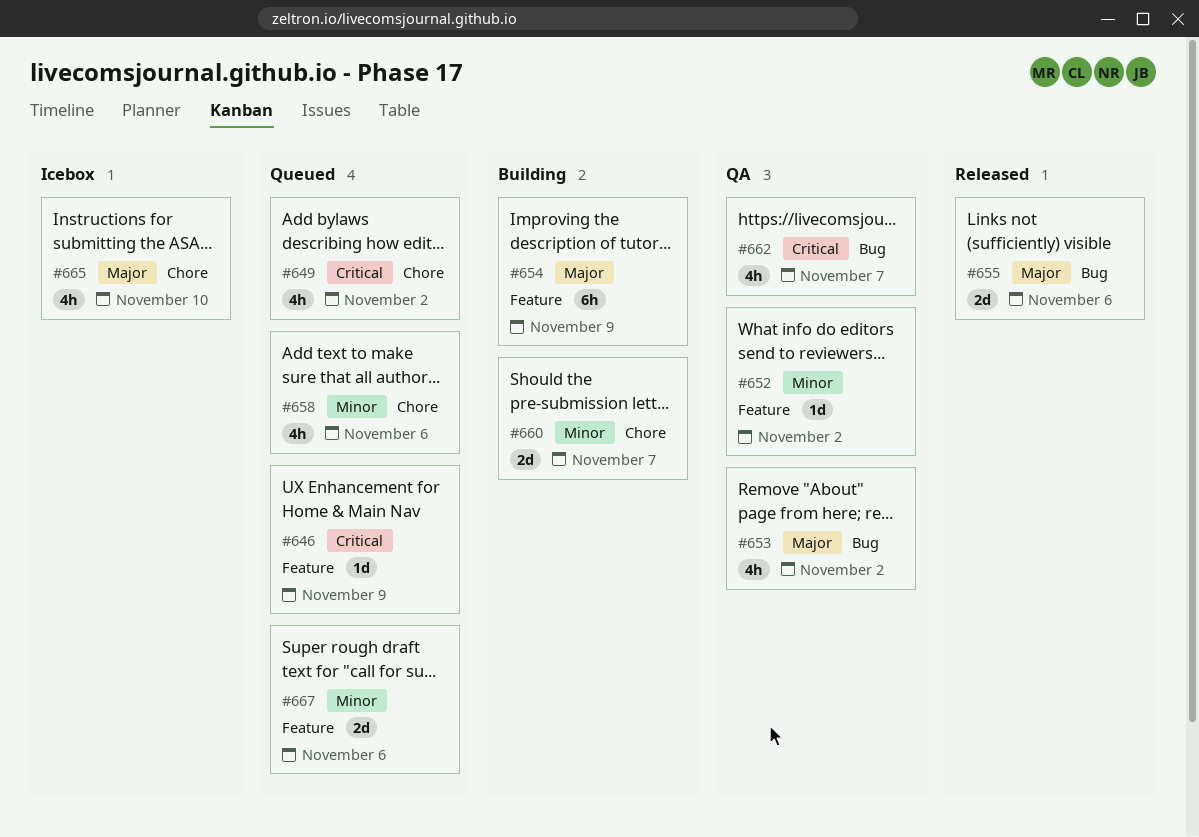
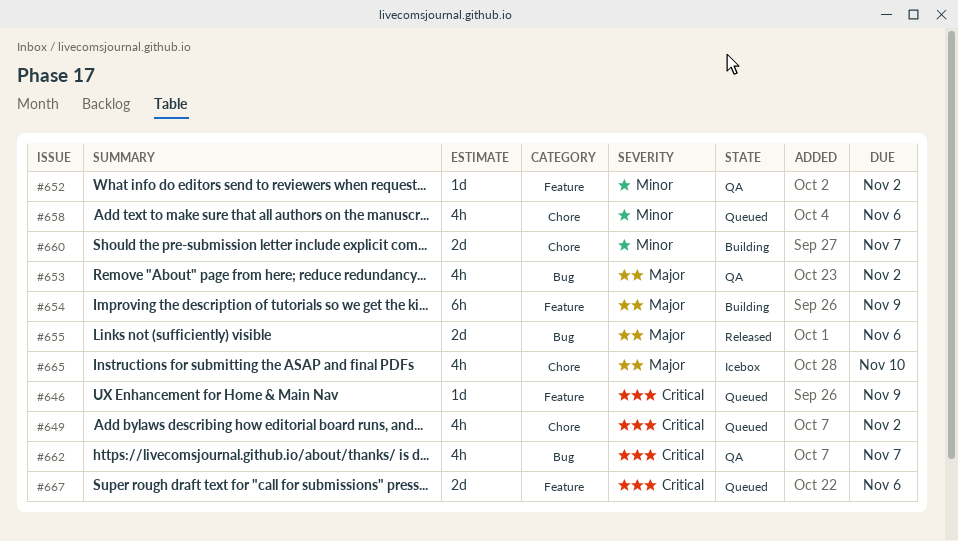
#667, priority: Minor -> Critical

